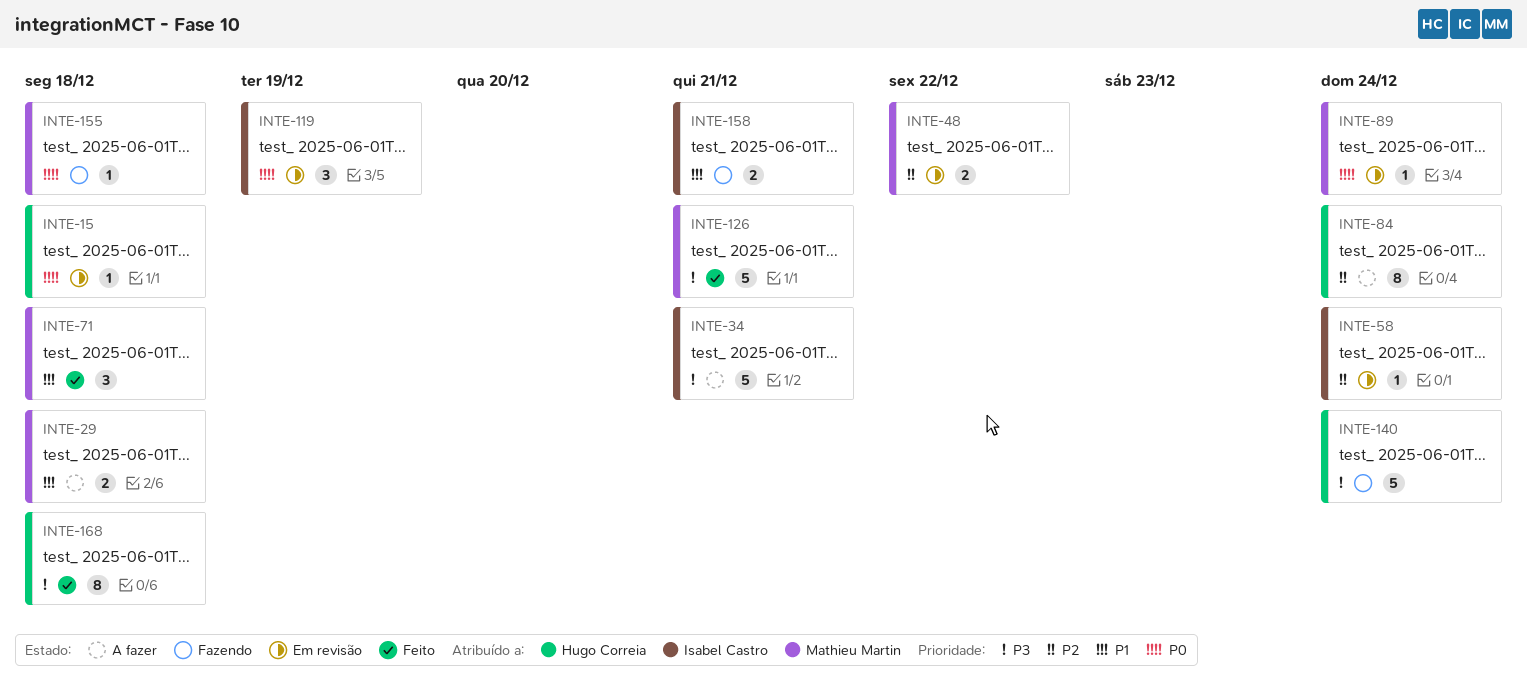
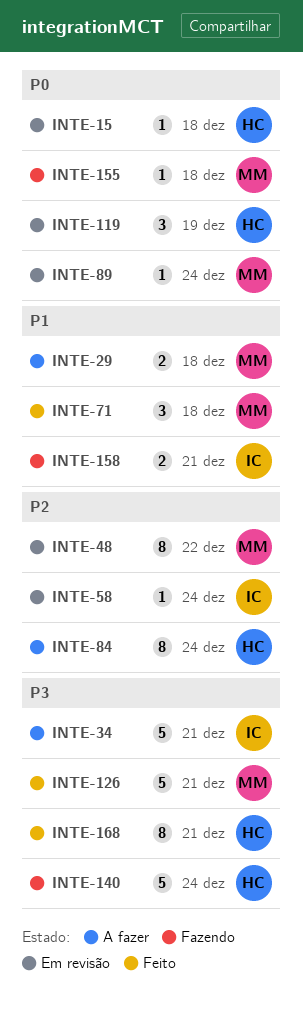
INTE-48, estimate: 2 -> 8
INTE-119, owner: Isabel Castro -> Hugo Correia
INTE-168, due: Dec 18 -> Dec 21

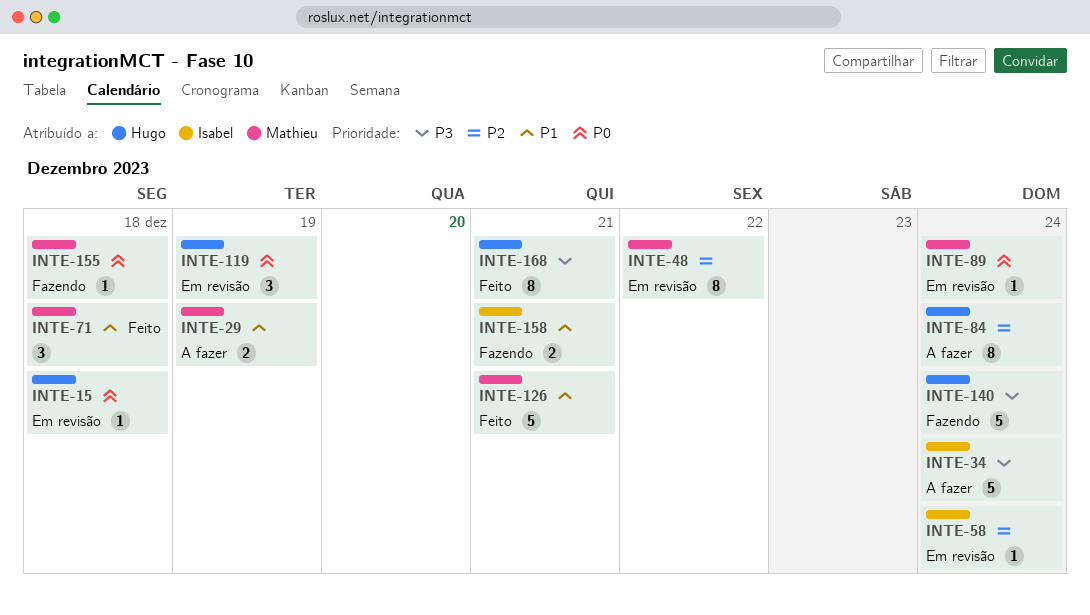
INTE-29, due: Dec 18 -> Dec 19
INTE-34, due: Dec 21 -> Dec 24
INTE-126, priority: P3 -> P1

